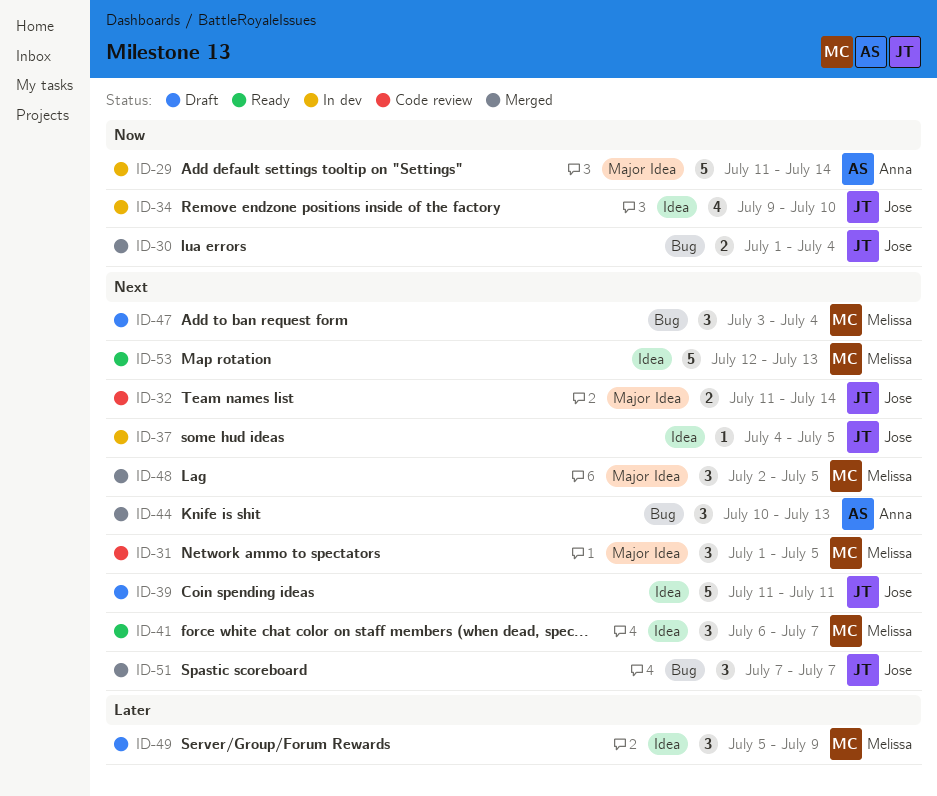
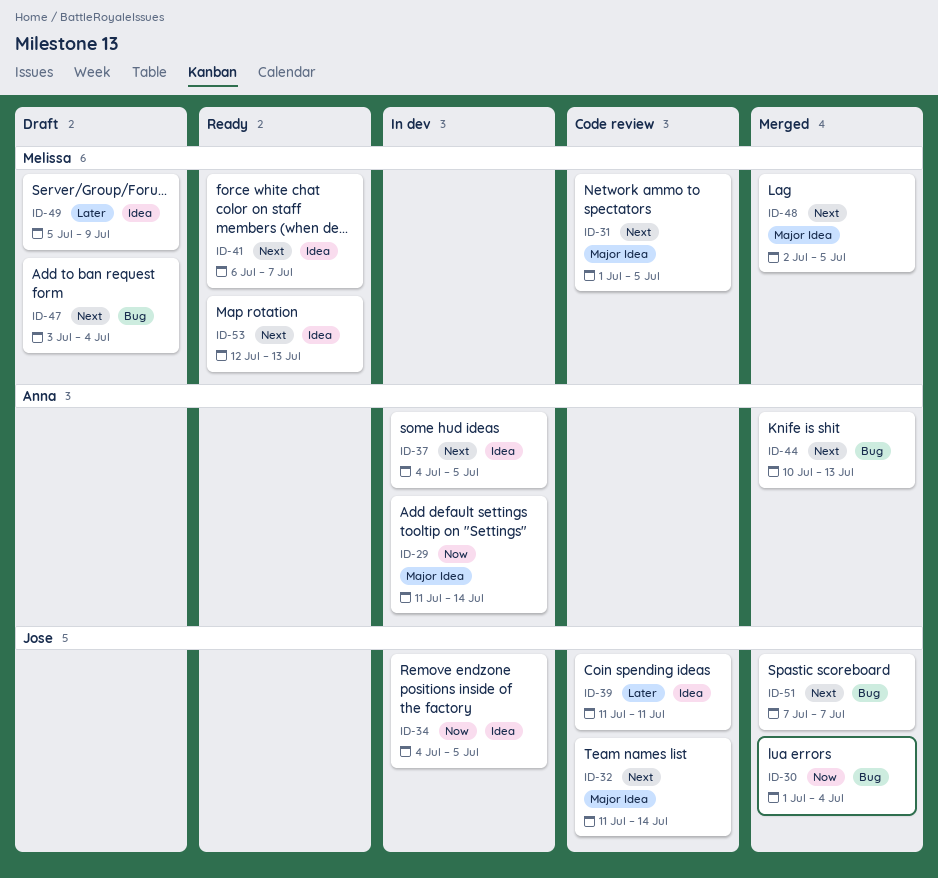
ID-34, start: Jul 9 -> Jul 4
ID-34, due: Jul 10 -> Jul 5
ID-37, owner: Jose -> Anna
ID-39, status: Draft -> Code review
ID-39, priority: Next -> Later

